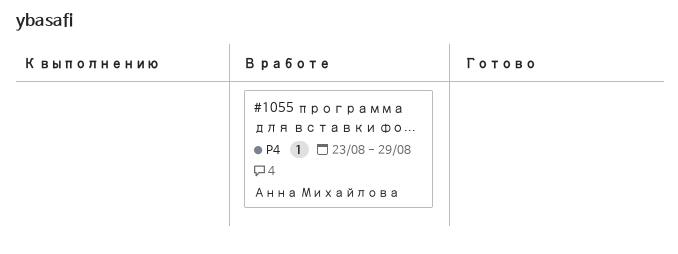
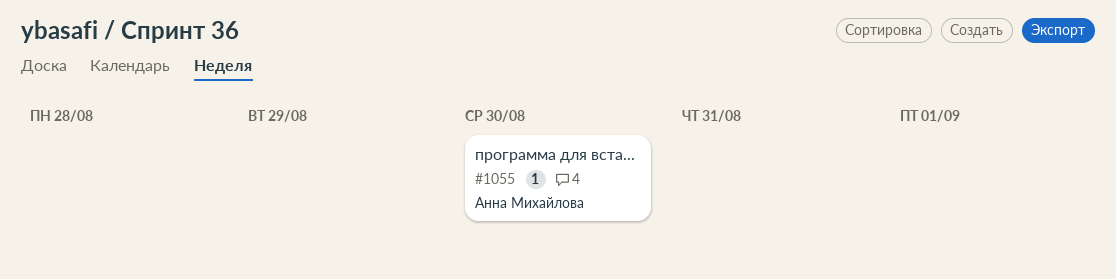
#1055, due: Aug 29 -> Aug 30

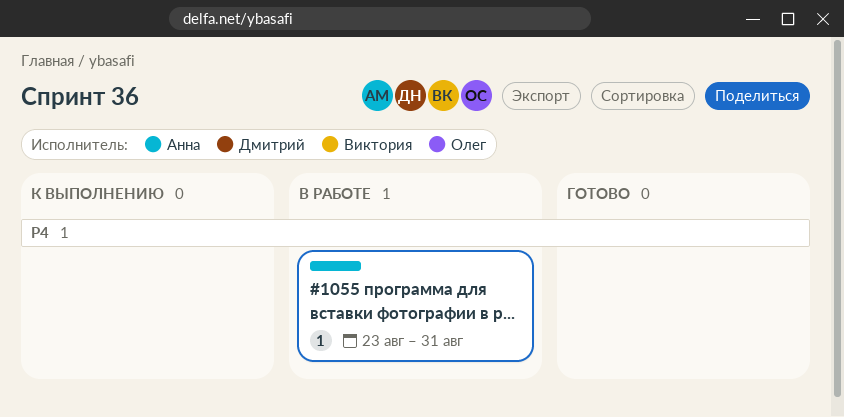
#1055, due: Aug 30 -> Aug 31

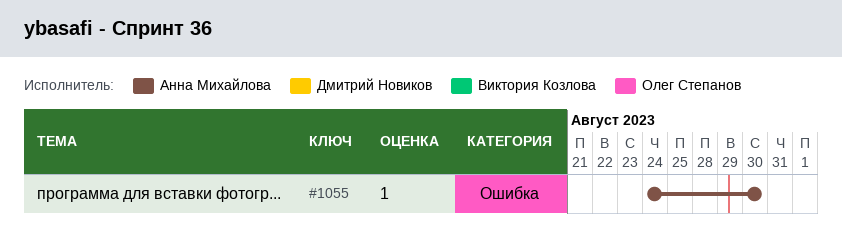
#1055, start: Aug 23 -> Aug 24
#1055, due: Aug 31 -> Aug 30

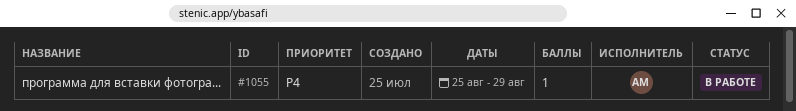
#1055, start: Aug 24 -> Aug 25
#1055, due: Aug 30 -> Aug 29

